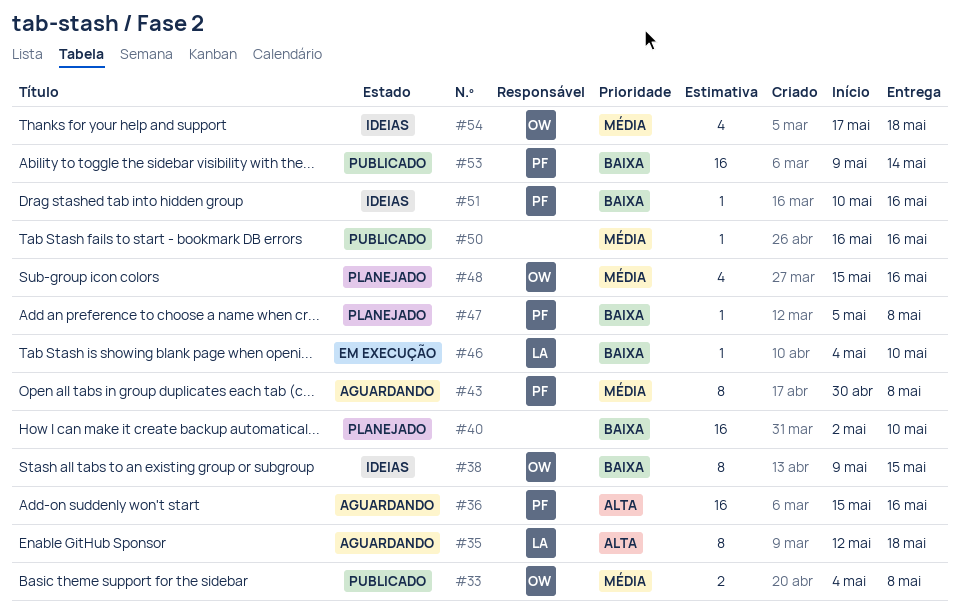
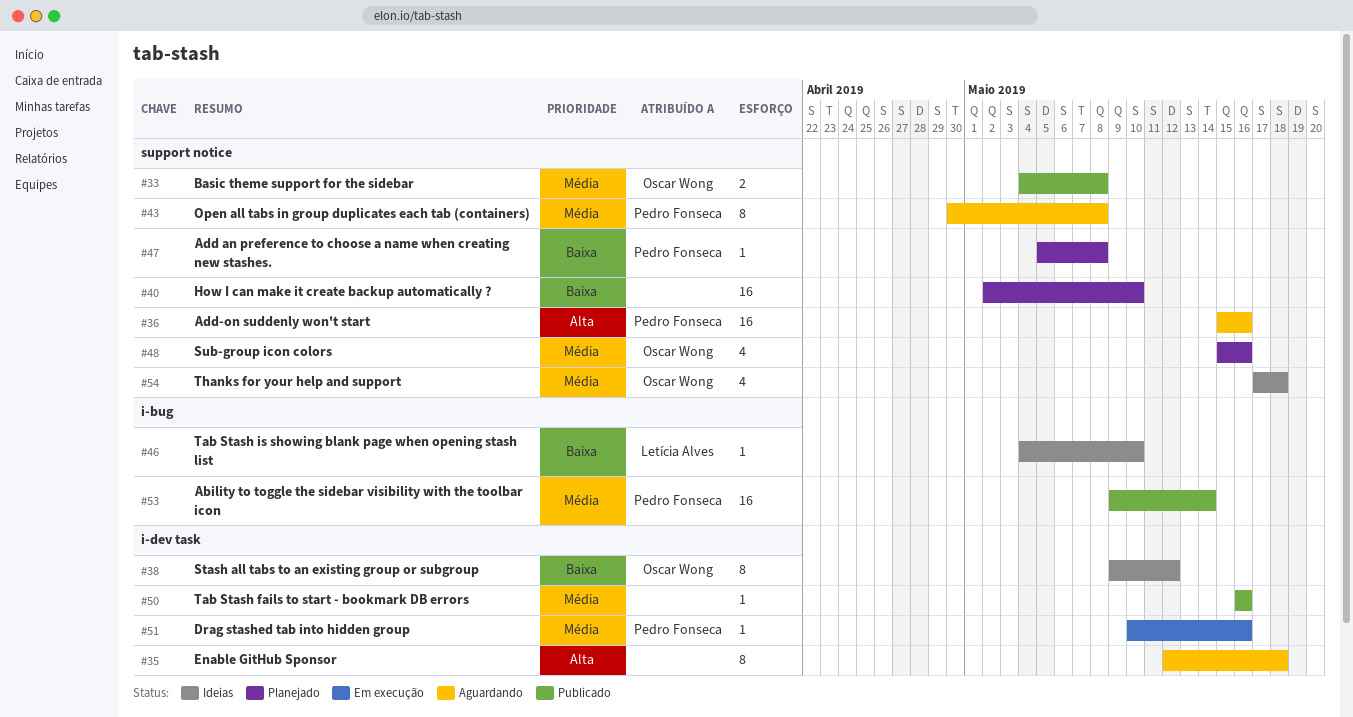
#35, owner: Letícia Alves -> none
#38, due: May 15 -> May 12
#46, status: Em execução -> Ideias
#51, status: Ideias -> Em execução
#51, priority: Baixa -> Média
#53, priority: Baixa -> Média

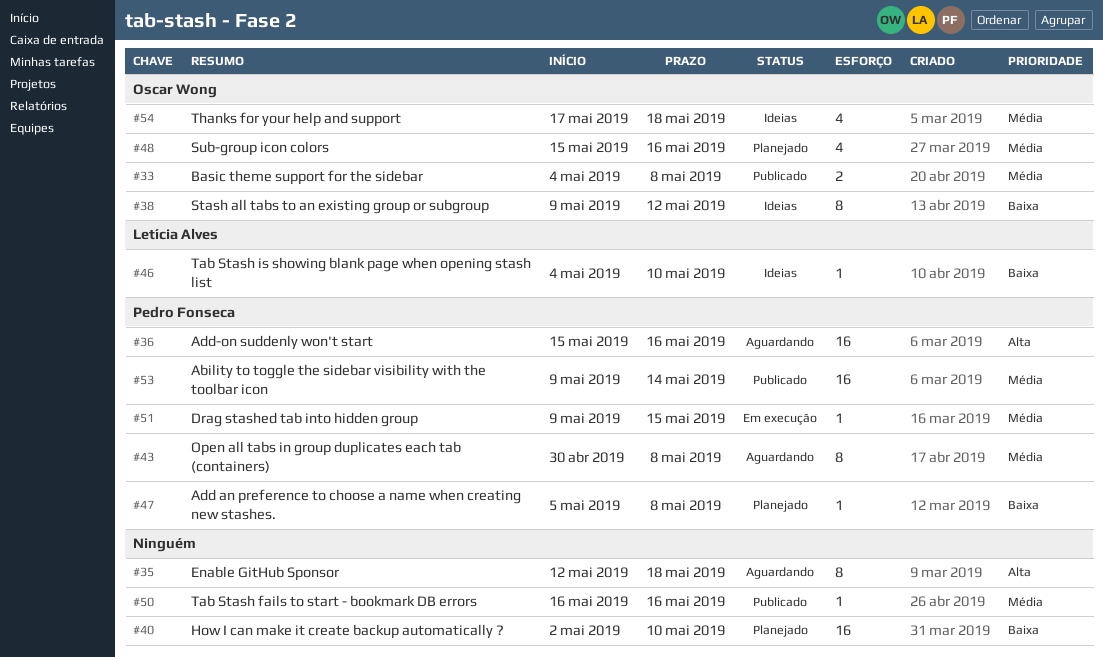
#51, start: May 10 -> May 9
#51, due: May 16 -> May 15

